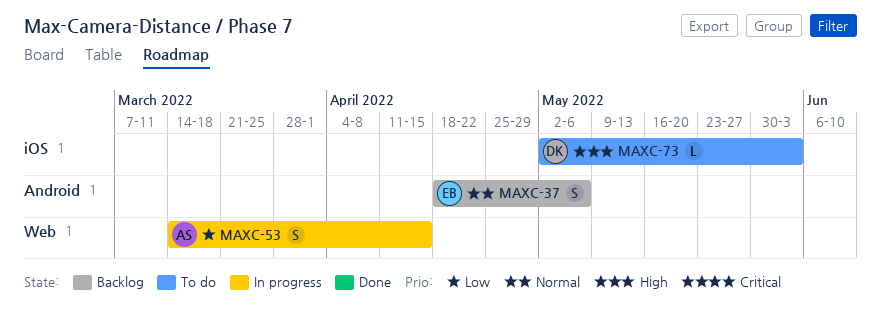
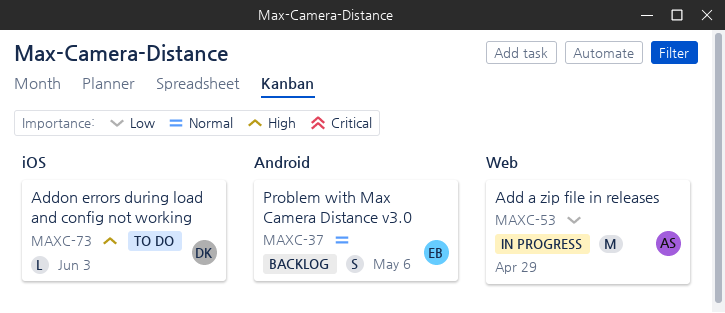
MAXC-53, estimate: S -> M
MAXC-53, due: Apr 15 -> Apr 29

